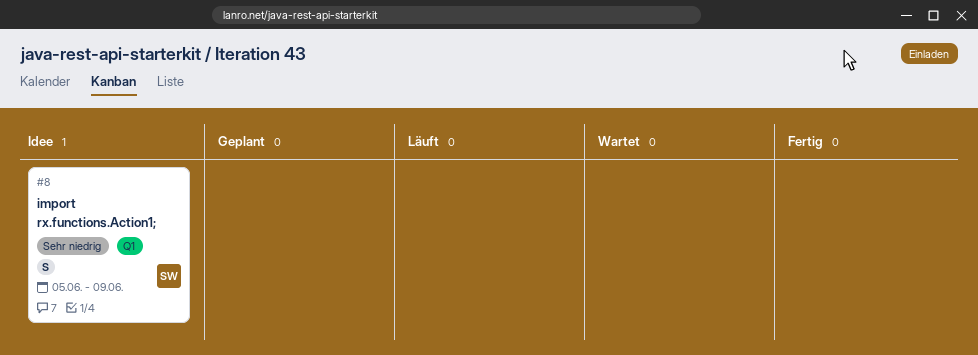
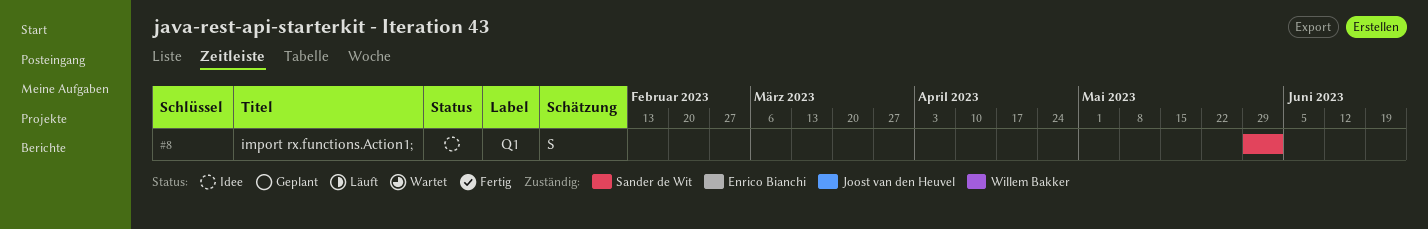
#8, start: Jun 5 -> May 29
#8, due: Jun 9 -> Jun 2

